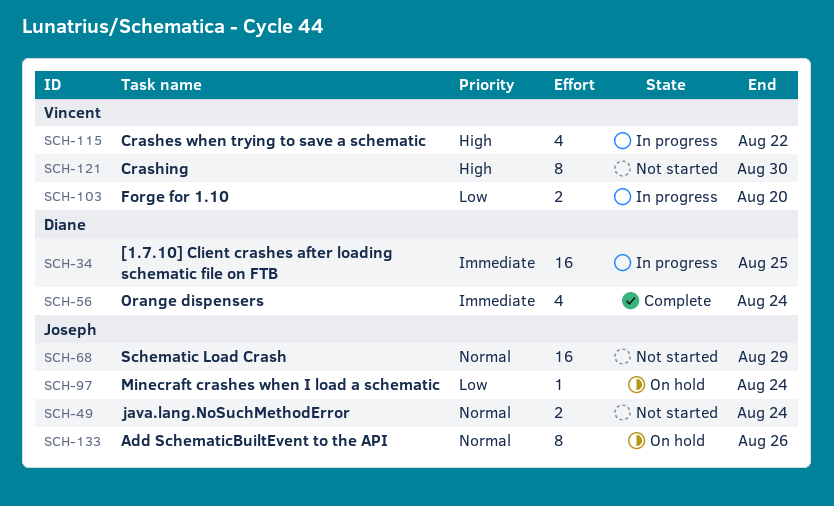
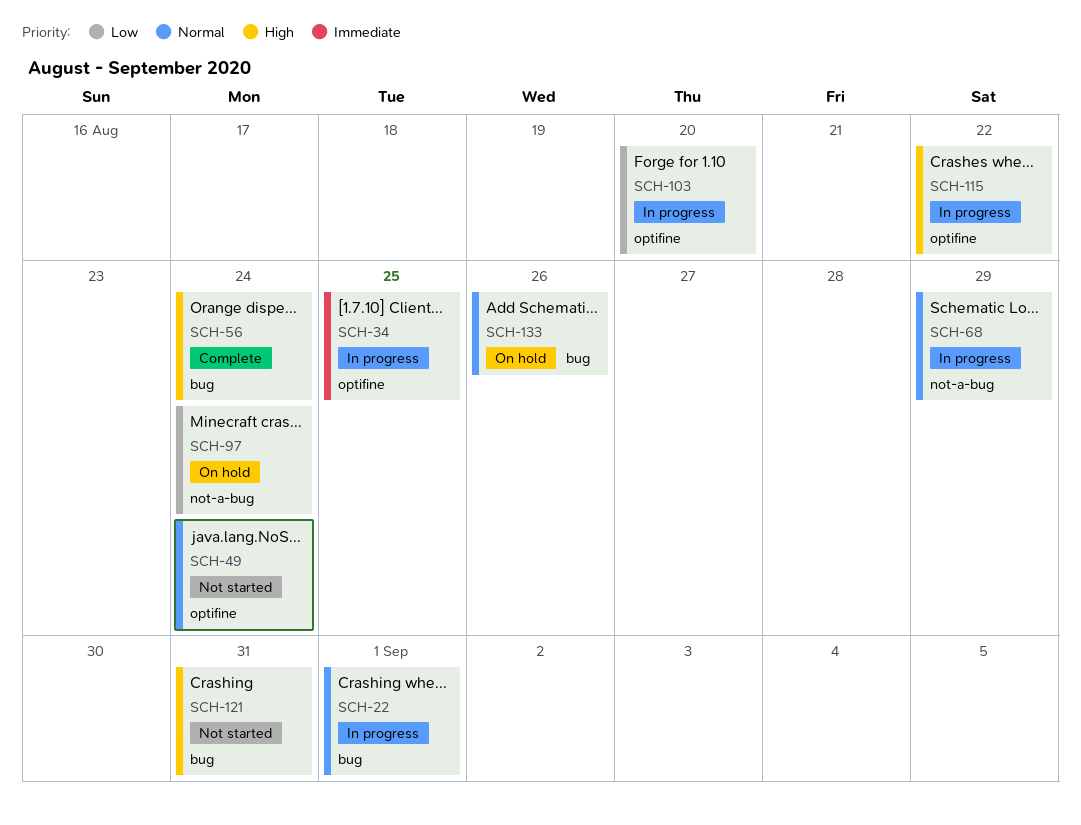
SCH-22: none -> present
SCH-56, priority: Immediate -> High
SCH-68, status: Not started -> In progress
SCH-121, due: Aug 30 -> Aug 31

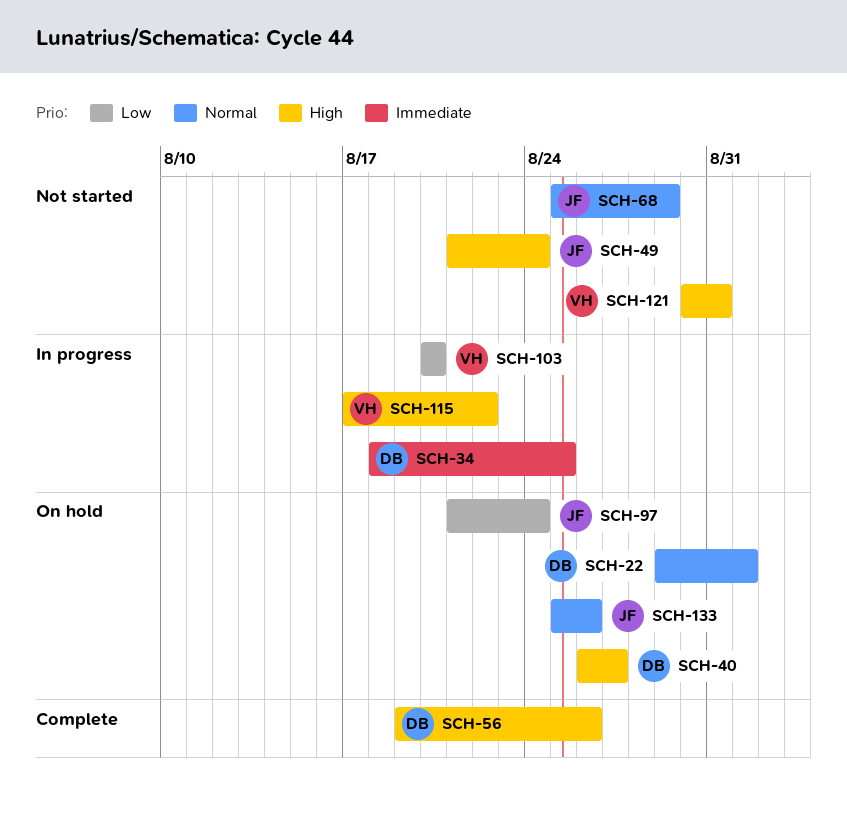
SCH-22, status: In progress -> On hold
SCH-40: none -> present
SCH-49, priority: Normal -> High
SCH-56, due: Aug 24 -> Aug 26
SCH-68, status: In progress -> Not started

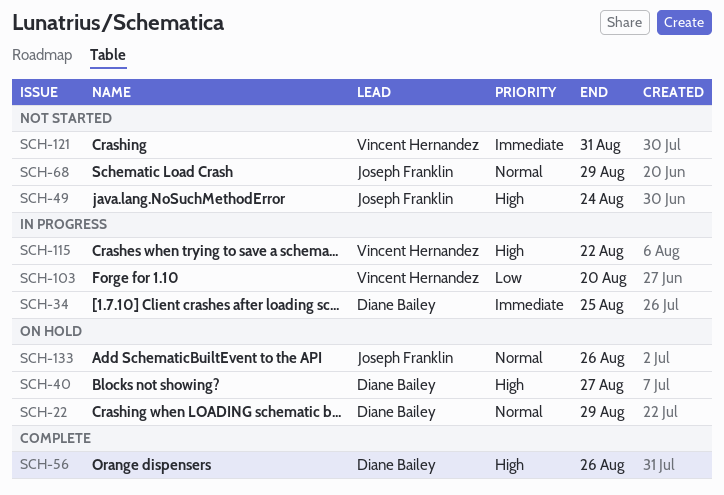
SCH-22, due: Sep 1 -> Aug 29
SCH-97: present -> none
SCH-121, priority: High -> Immediate

